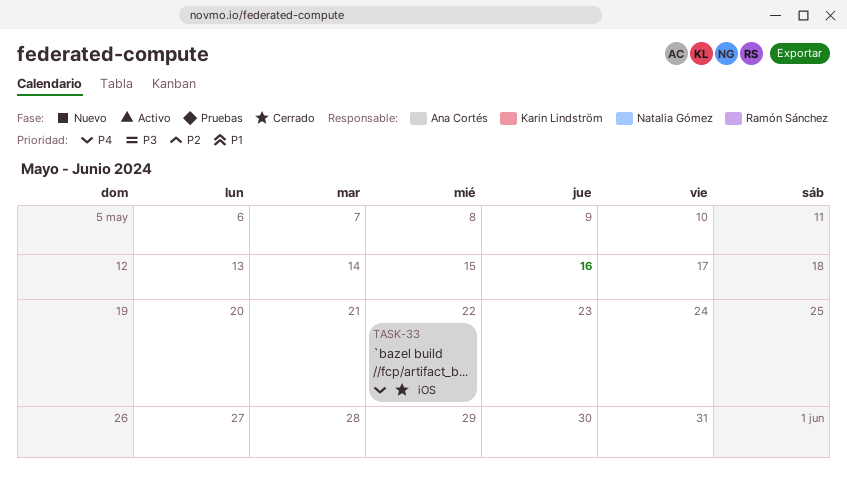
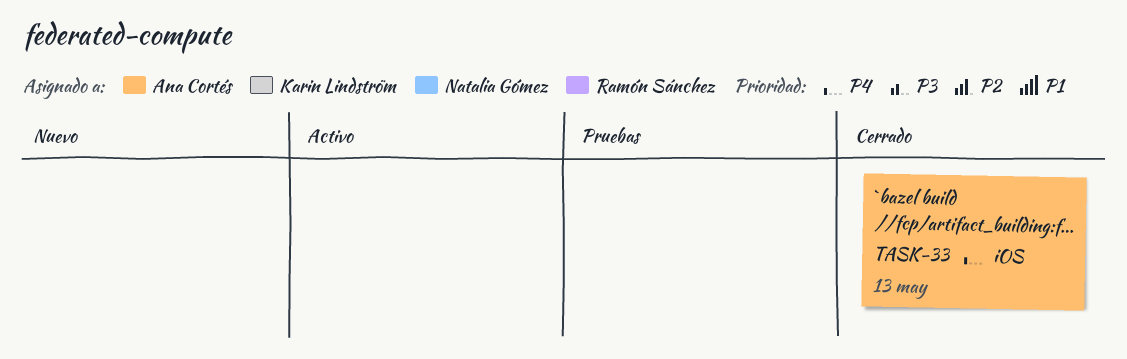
TASK-33, due: May 22 -> May 13

